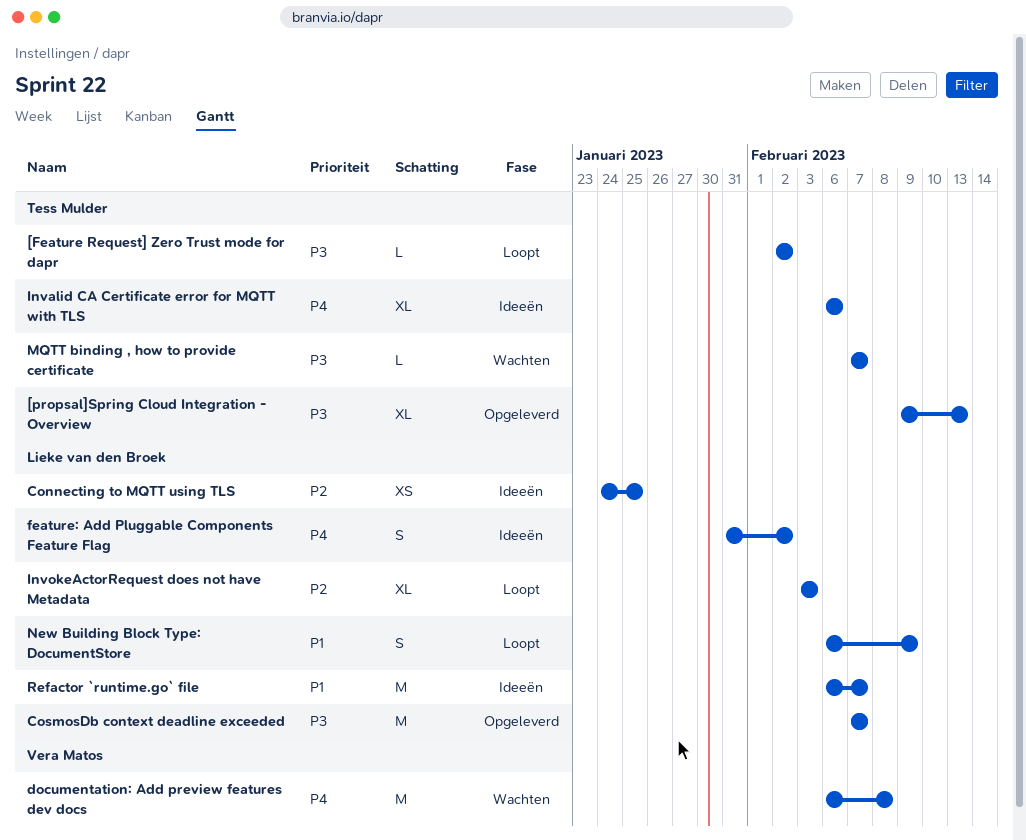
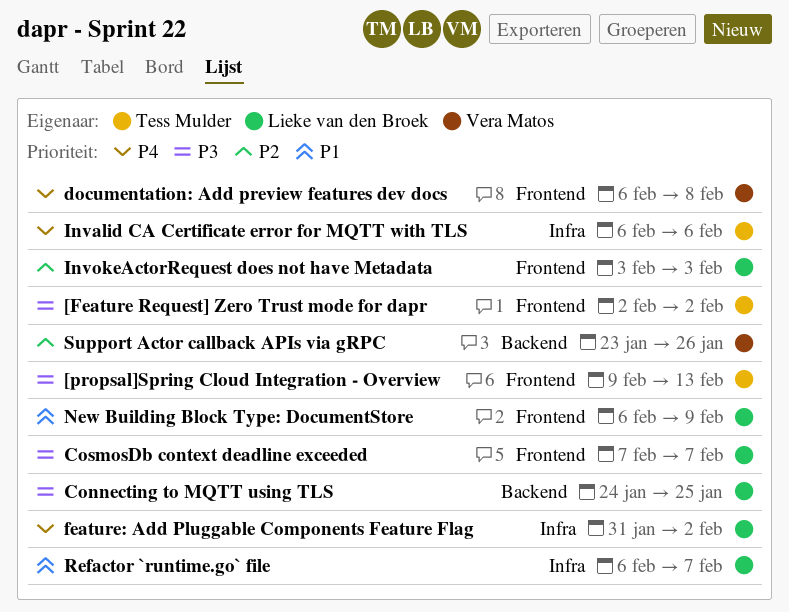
Connecting to MQTT using TLS, priority: P2 -> P3
MQTT binding , how to provide certificate: present -> none
Support Actor callback APIs via gRPC: none -> present

